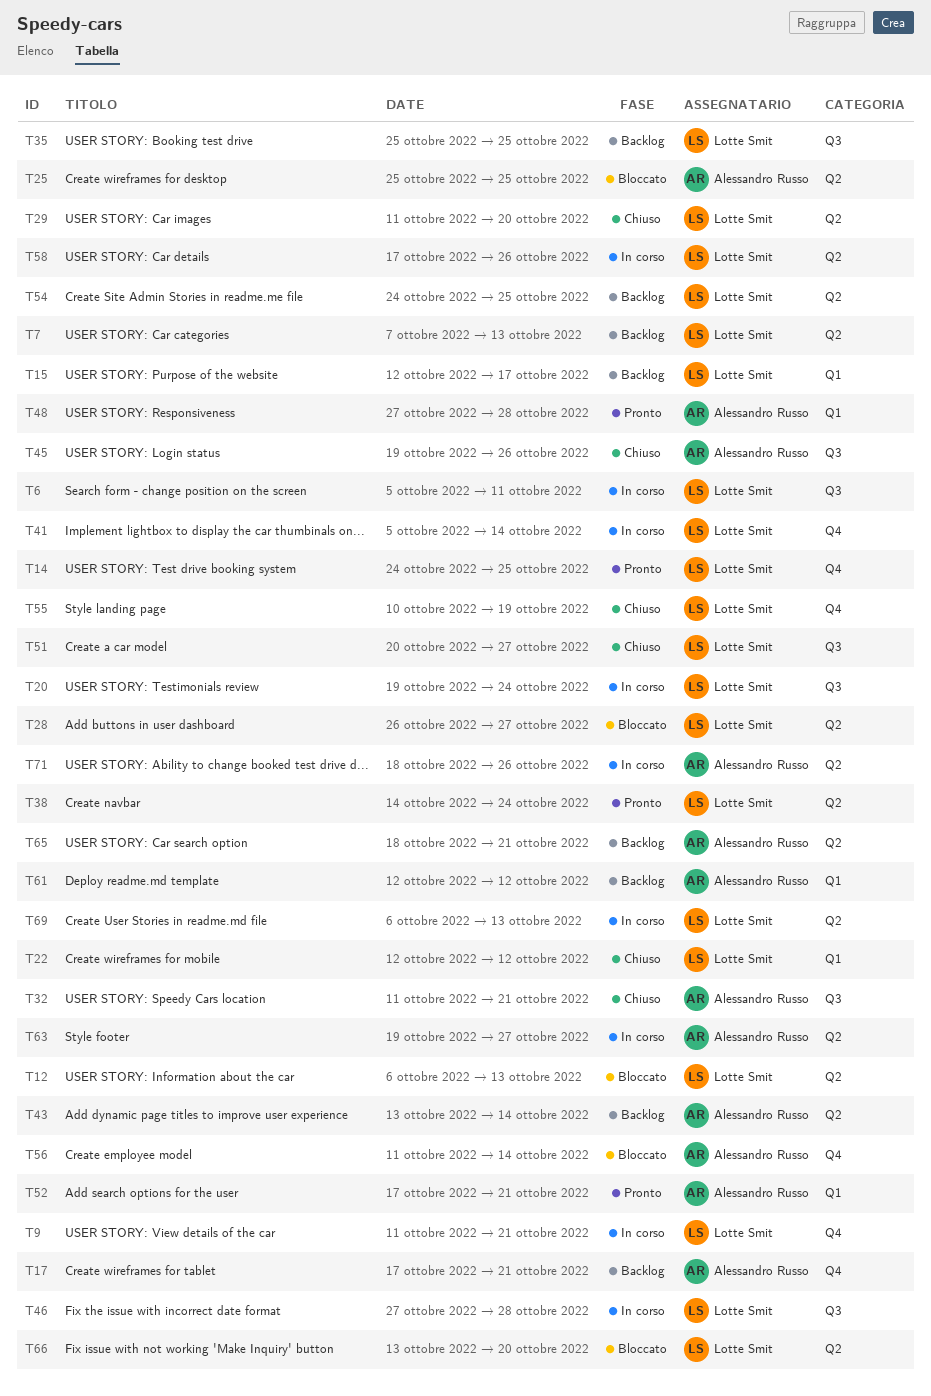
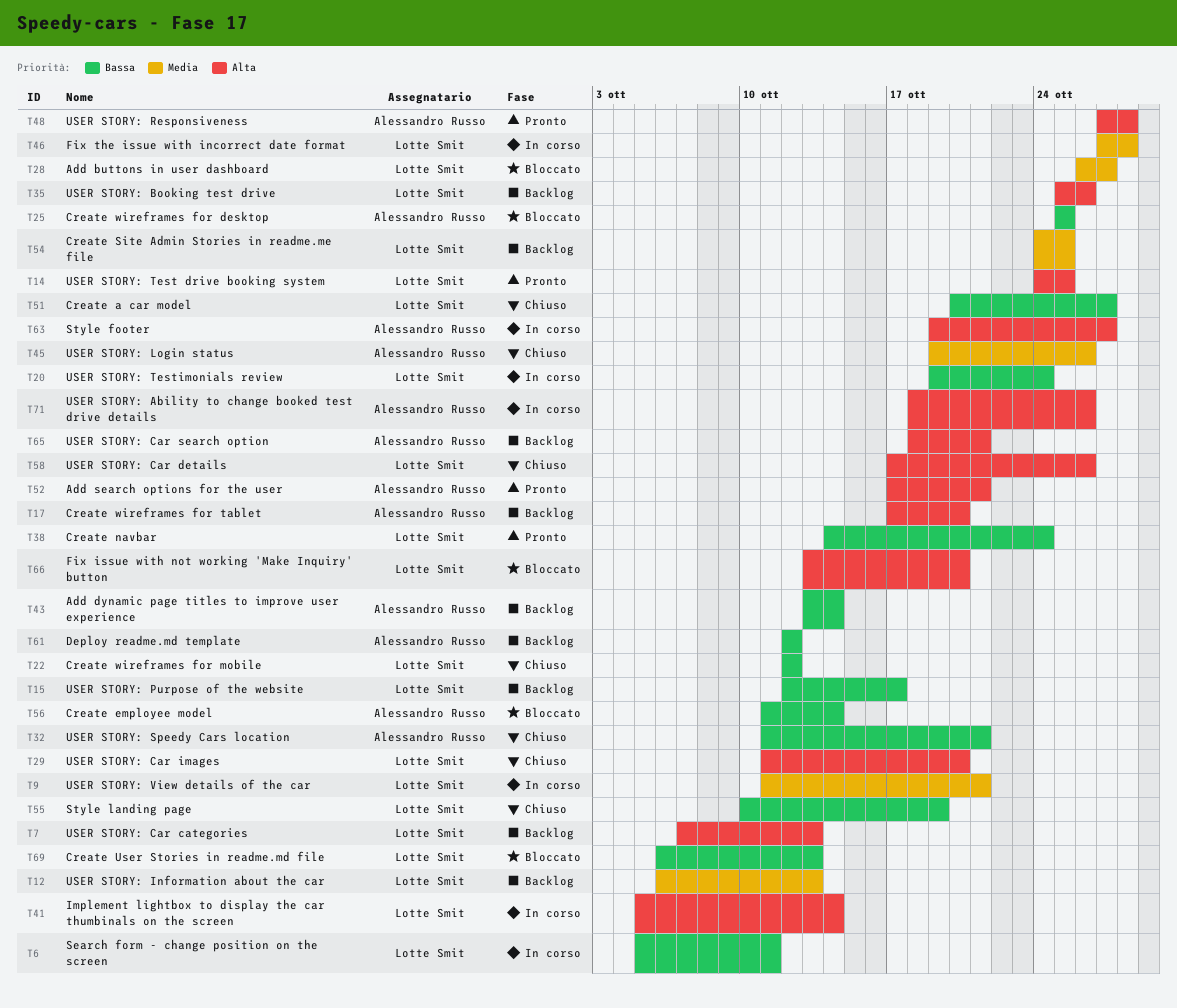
T12, status: Bloccato -> Backlog
T17, due: Oct 21 -> Oct 20
T35, due: Oct 25 -> Oct 26
T58, status: In corso -> Chiuso
T69, status: In corso -> Bloccato

